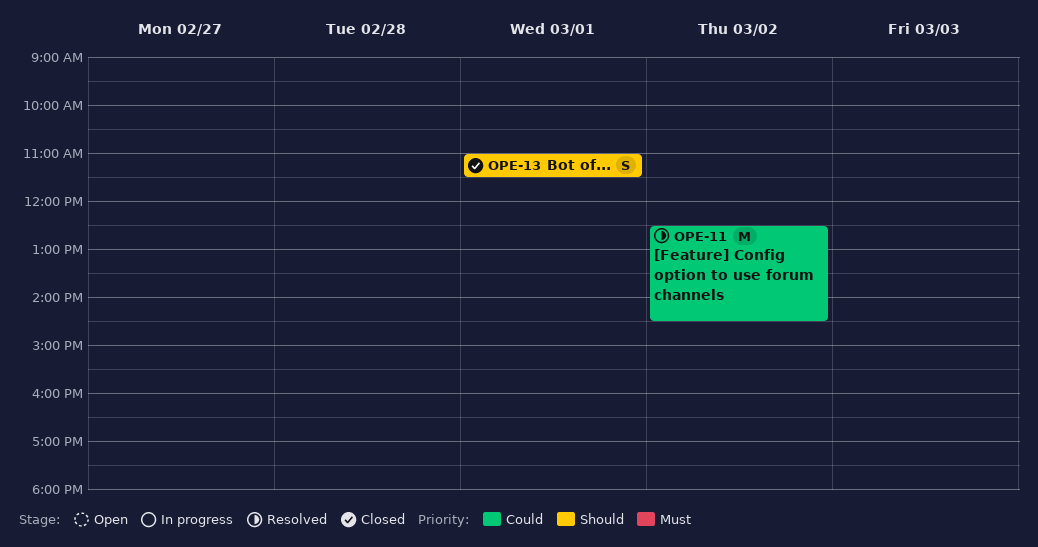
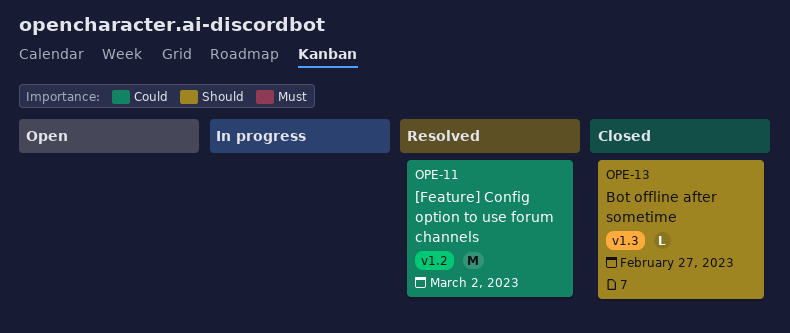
OPE-13, estimate: S -> L
OPE-13, day: Mar 1 -> Feb 27

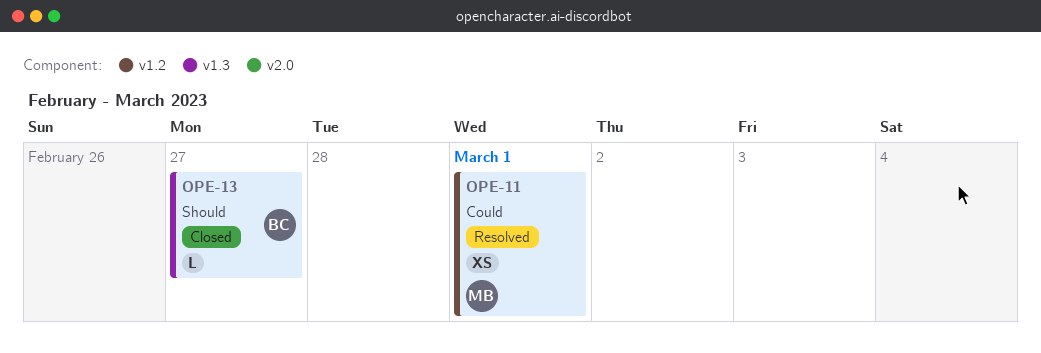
OPE-11, estimate: M -> XS
OPE-11, day: Mar 2 -> Mar 1

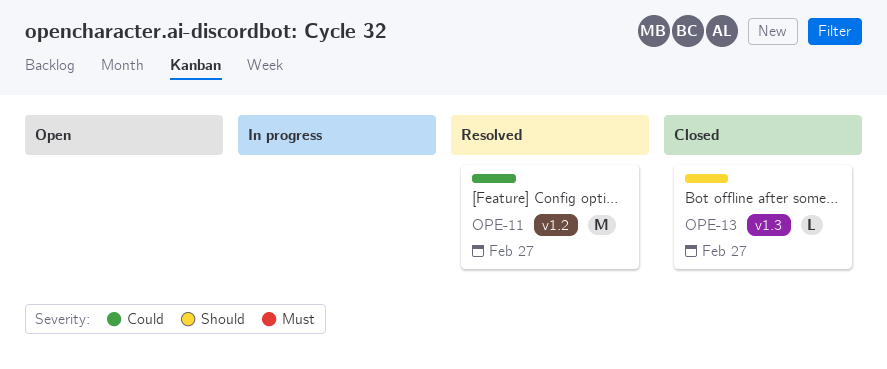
OPE-11, estimate: XS -> M
OPE-11, day: Mar 1 -> Feb 27

